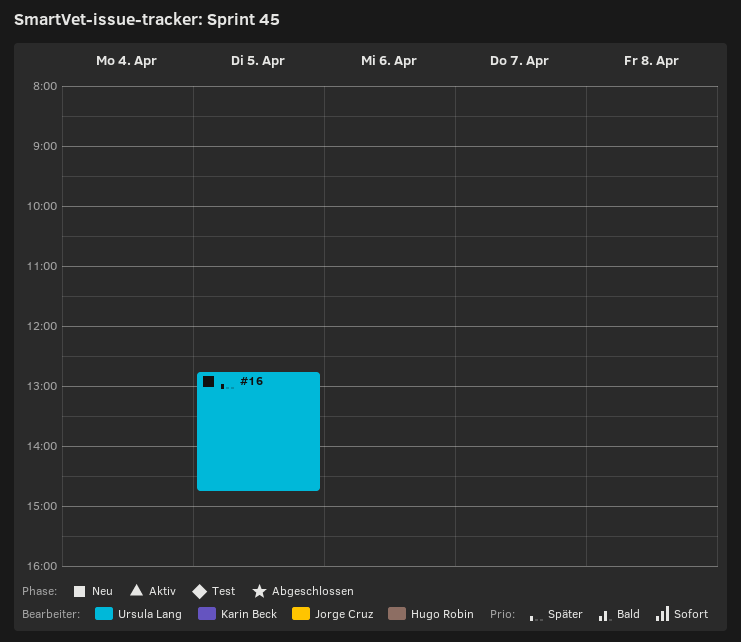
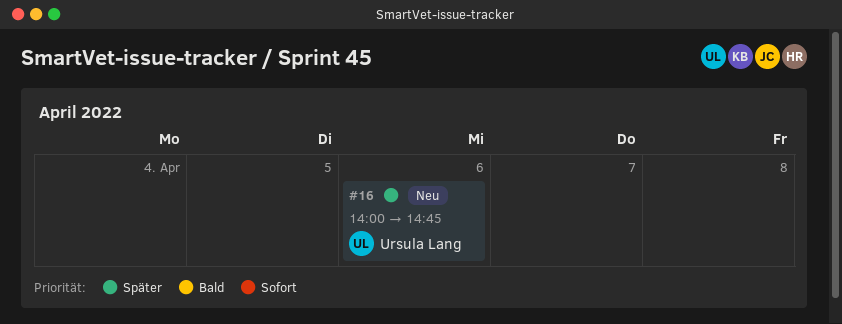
#16, day: Apr 5 -> Apr 6
#16, begins: 12:45 -> 14:00

